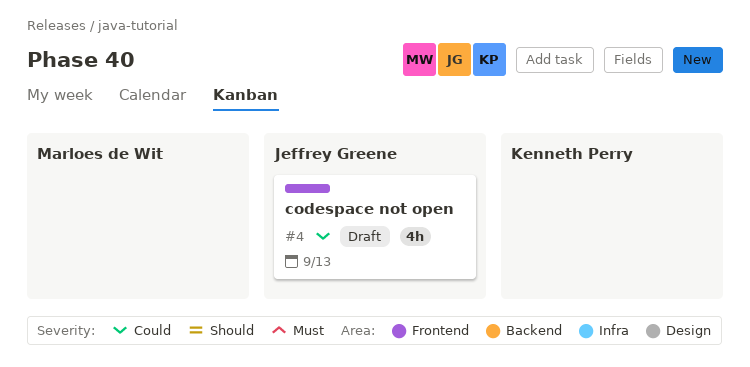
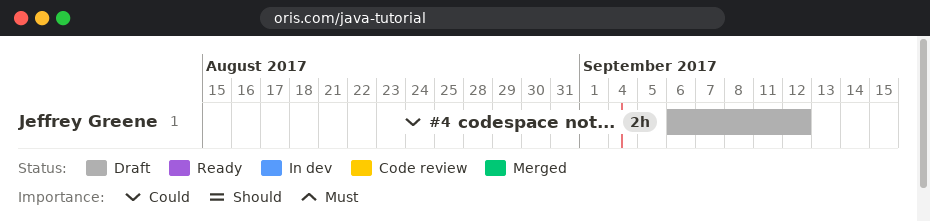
#4, estimate: 4h -> 2h
#4, due: Sep 13 -> Sep 12

